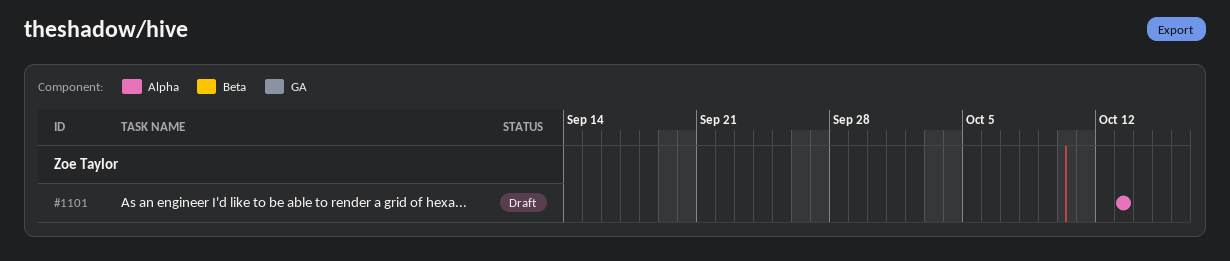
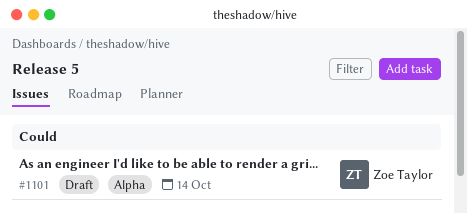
#1101, due: Oct 13 -> Oct 14

